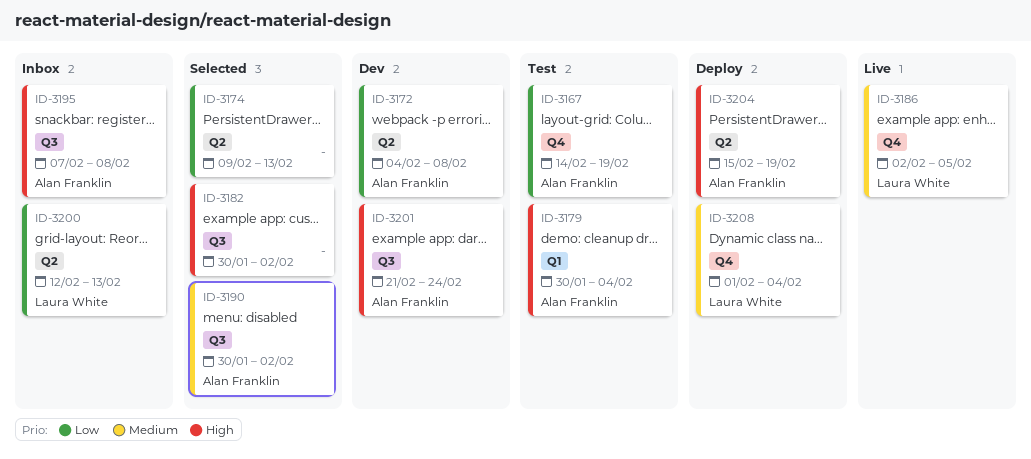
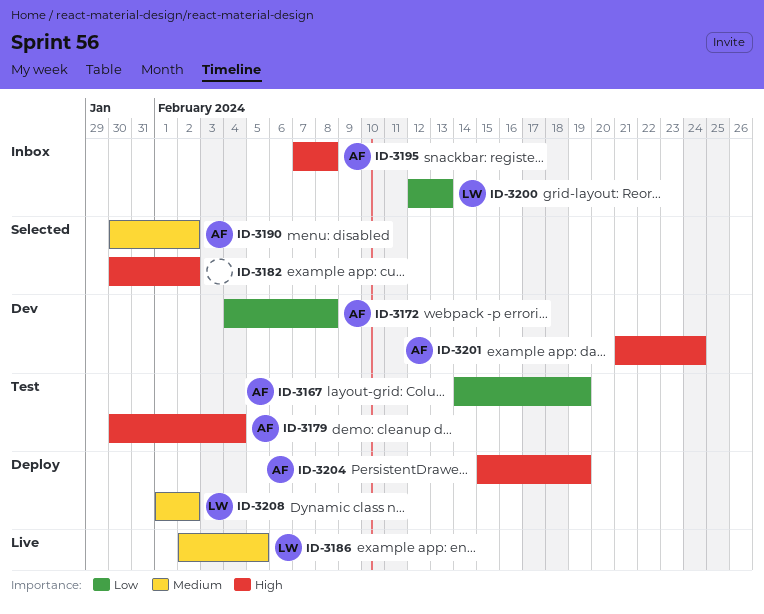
ID-3174: present -> none
ID-3208, due: Feb 4 -> Feb 2

